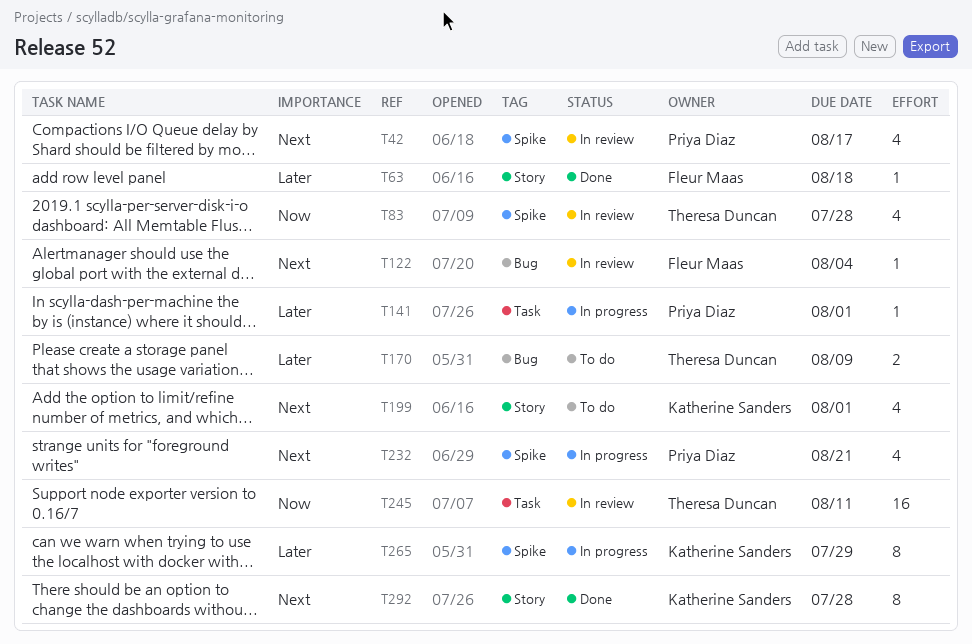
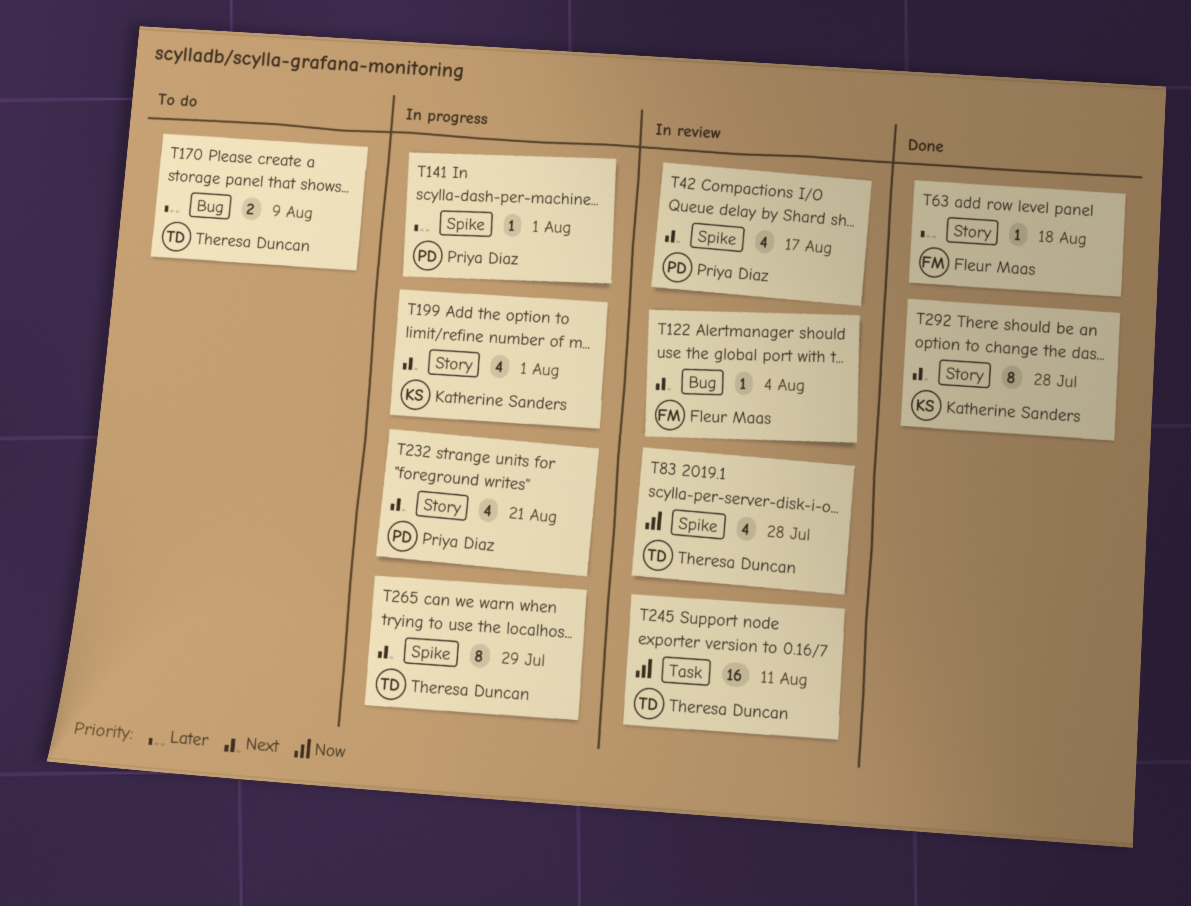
T141, label: Task -> Spike
T199, status: To do -> In progress
T232, label: Spike -> Story
T265, owner: Katherine Sanders -> Theresa Duncan
T265, priority: Later -> Next

